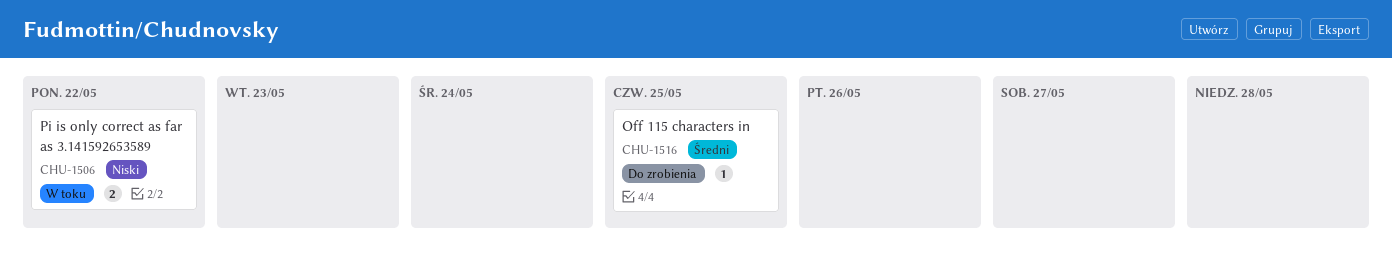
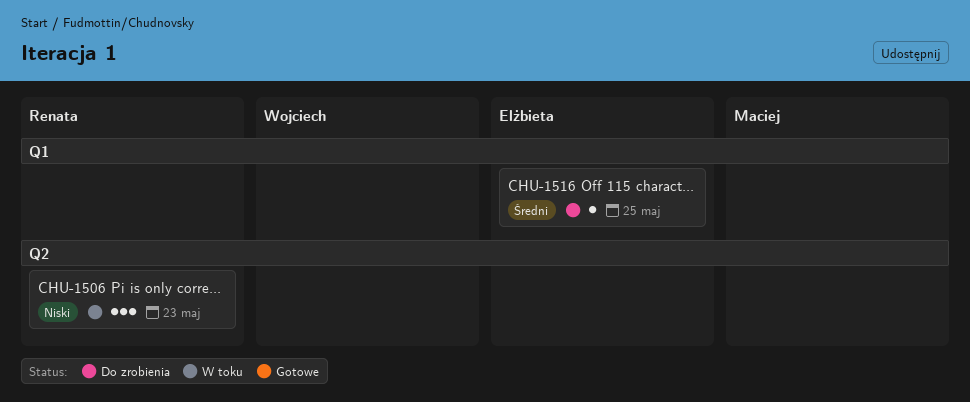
CHU-1506, estimate: 2 -> 3
CHU-1506, due: May 22 -> May 23

